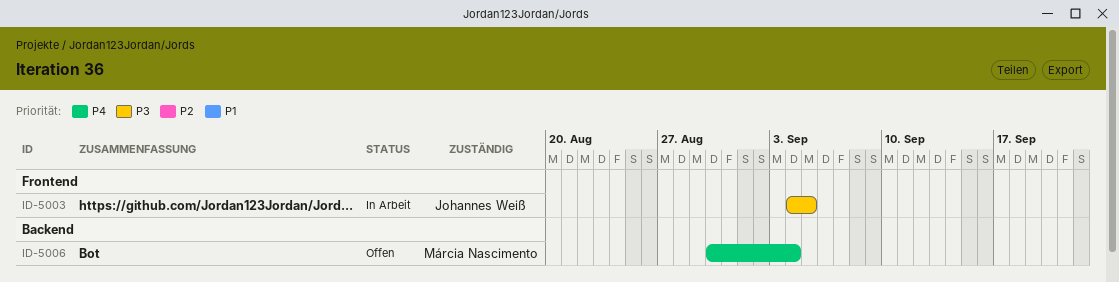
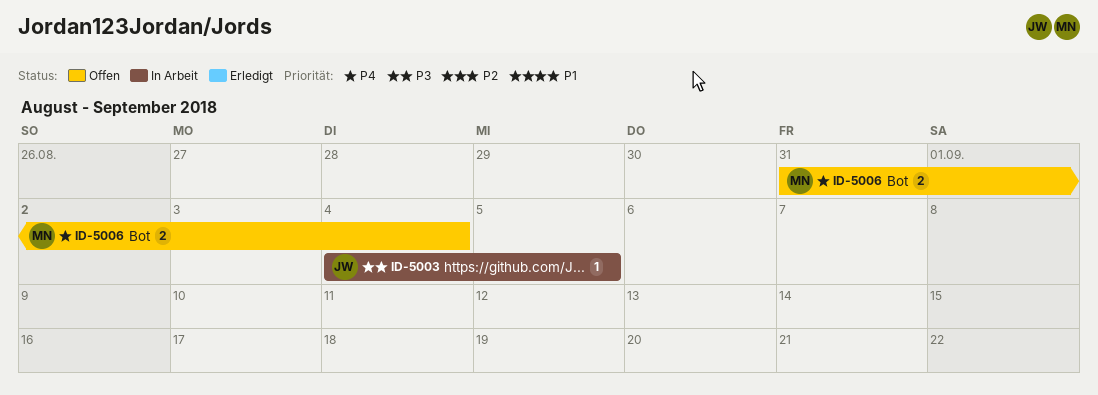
ID-5006, start: Aug 30 -> Aug 31

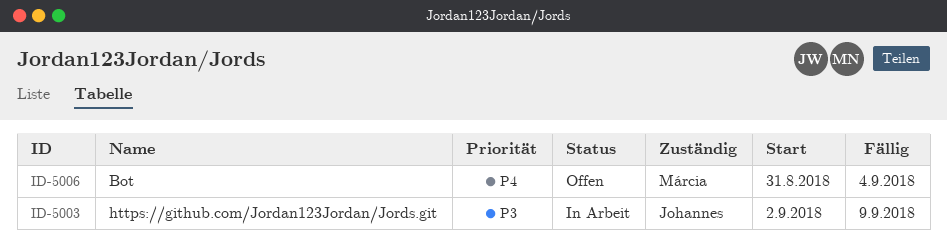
ID-5003, start: Sep 4 -> Sep 2
ID-5003, due: Sep 5 -> Sep 9

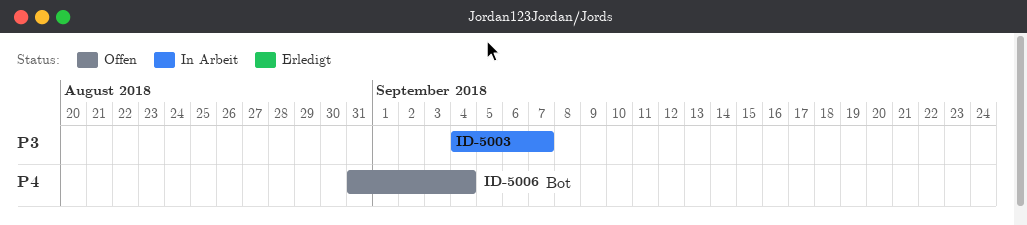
ID-5003, start: Sep 2 -> Sep 4
ID-5003, due: Sep 9 -> Sep 7

